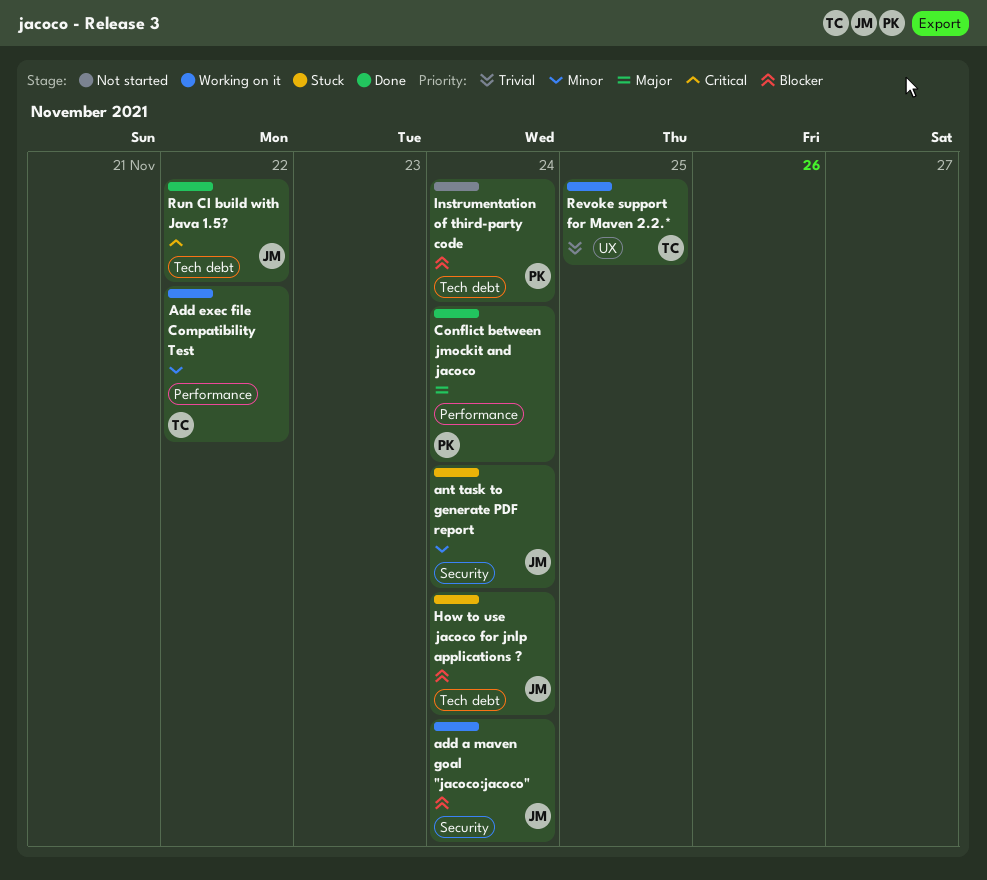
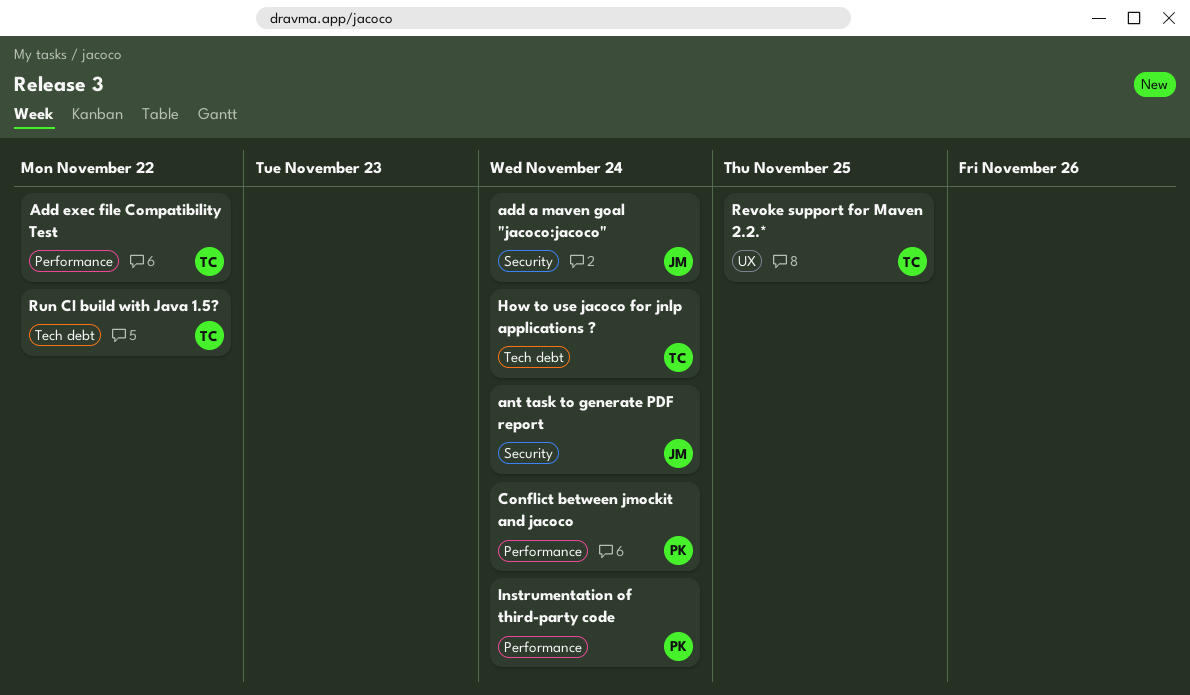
How to use jacoco for jnlp applications ?, owner: JM -> TC
Instrumentation of third-party code, label: Tech debt -> Performance
Run CI build with Java 1.5?, owner: JM -> TC

